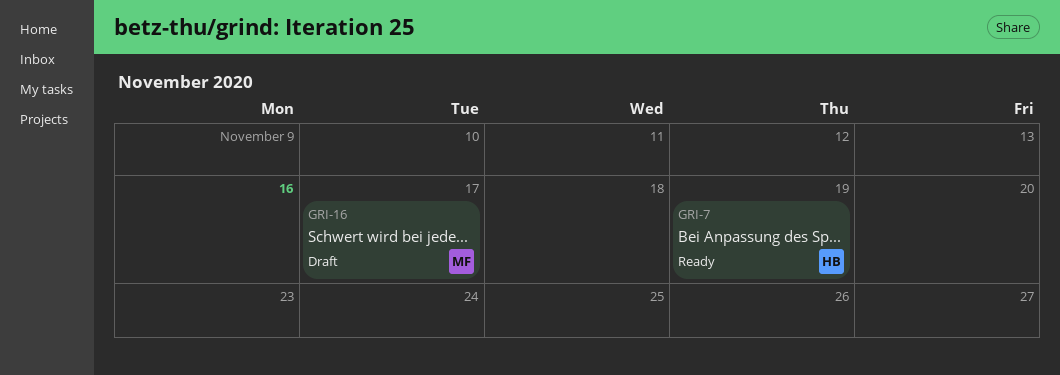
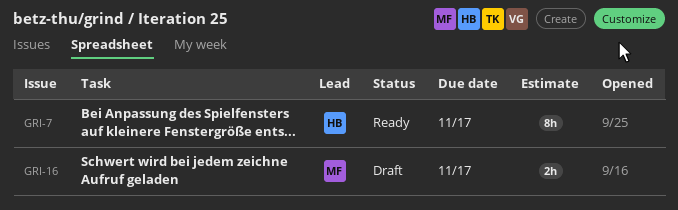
GRI-7, due: Nov 19 -> Nov 17

